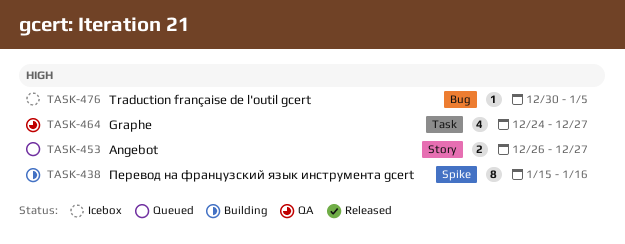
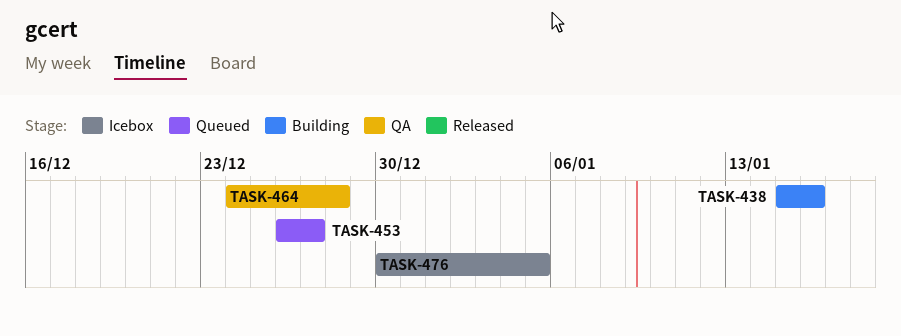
TASK-464, due: Dec 27 -> Dec 28

